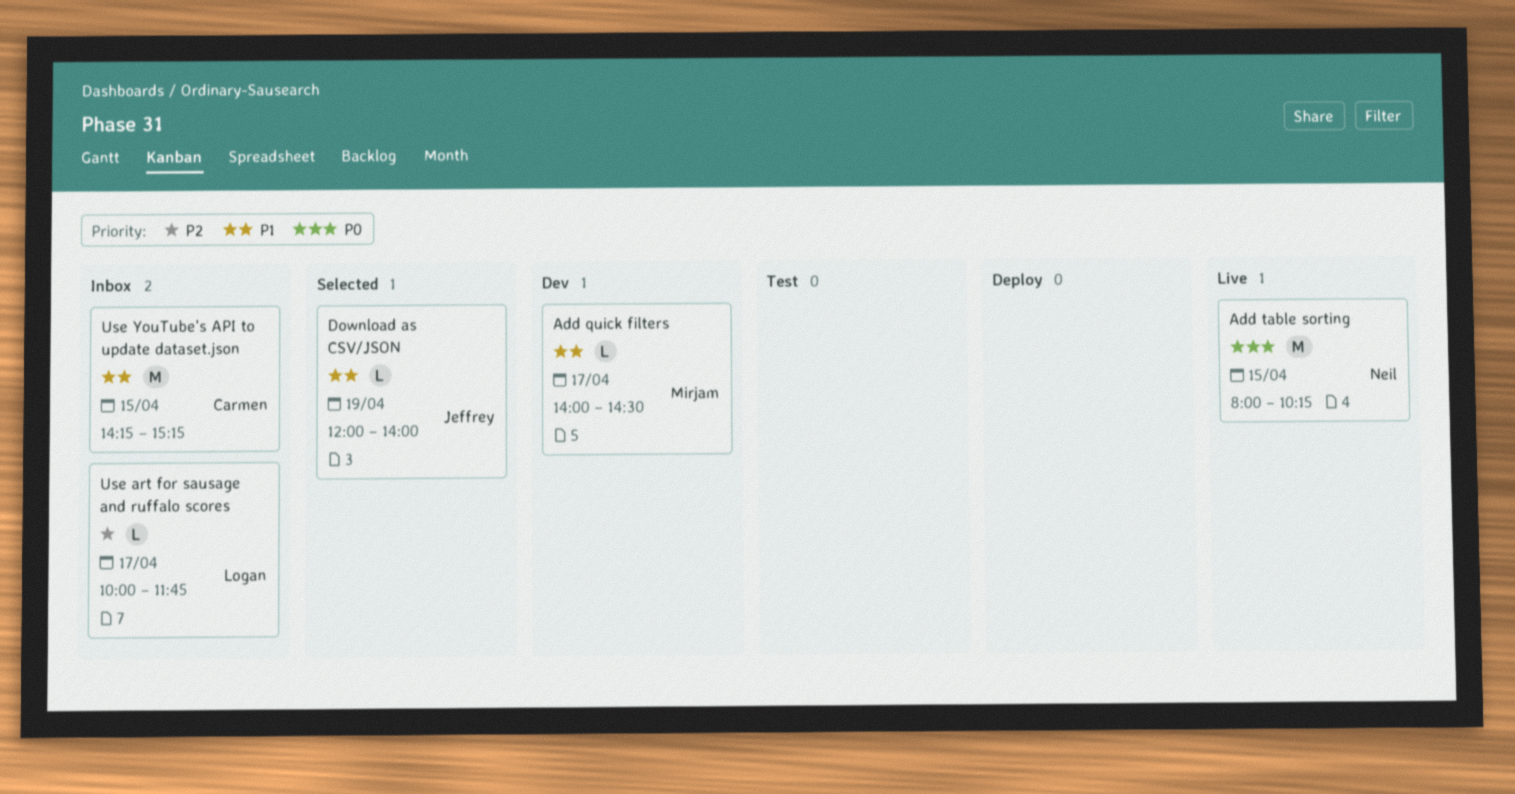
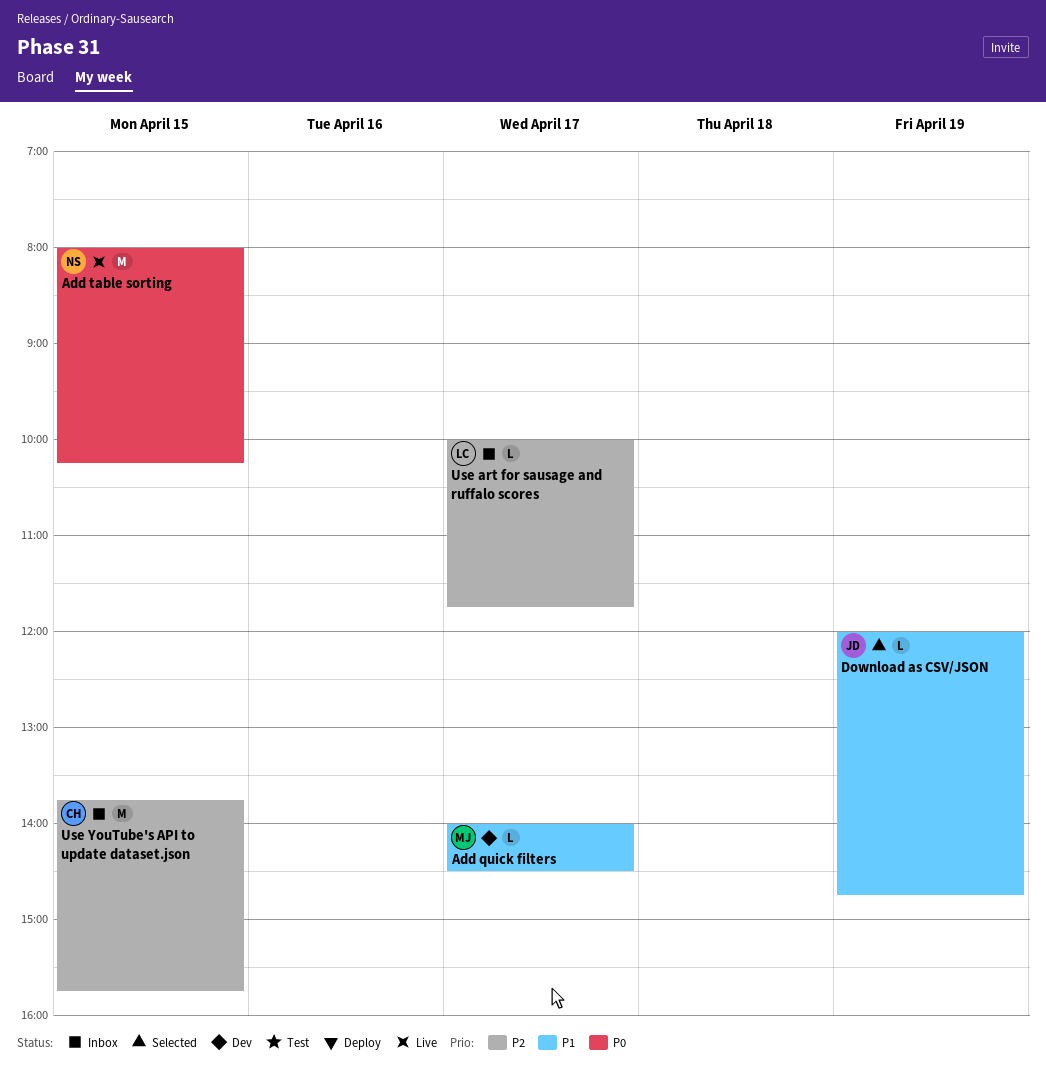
Download as CSV/JSON, ends: 14:00 -> 14:45
Use YouTube's API to update dataset.json, priority: P1 -> P2
Use YouTube's API to update dataset.json, begins: 14:15 -> 13:45
Use YouTube's API to update dataset.json, ends: 15:15 -> 15:45

